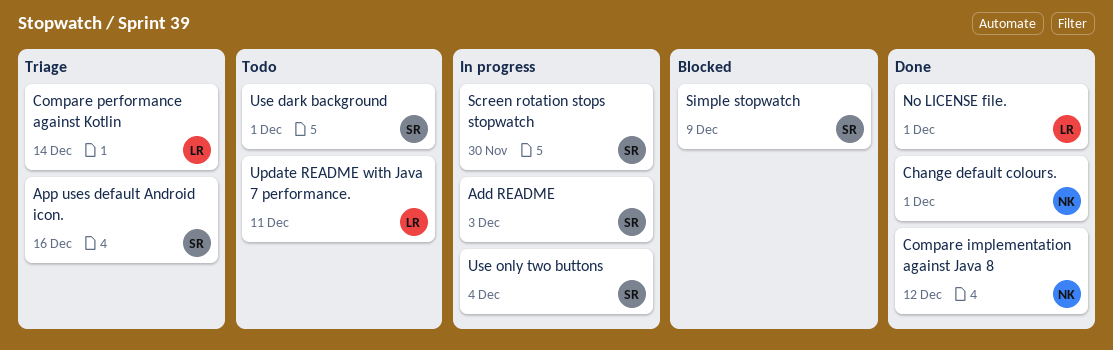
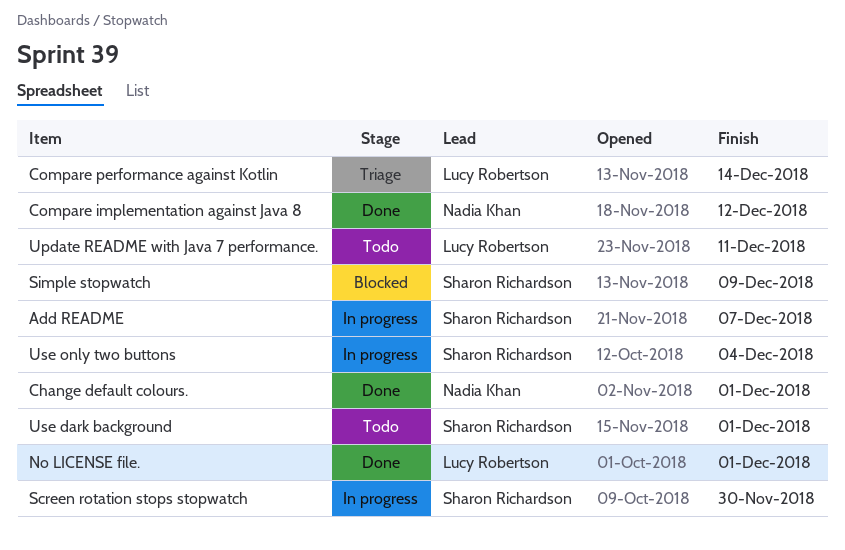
Add README, due: Dec 3 -> Dec 7
App uses default Android icon.: present -> none

